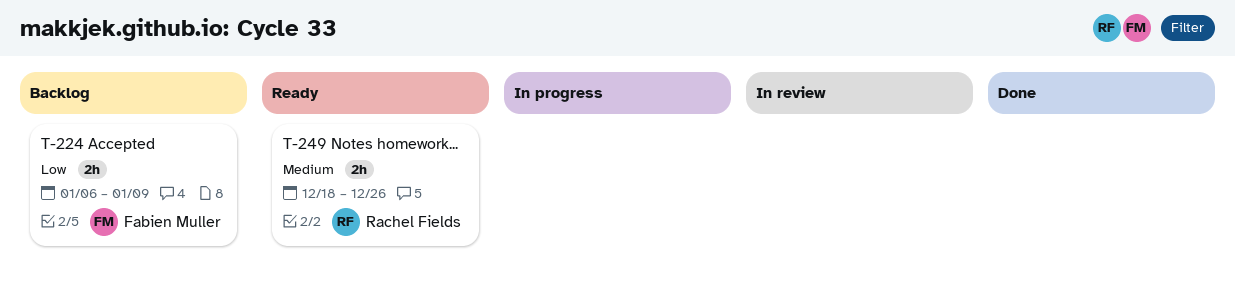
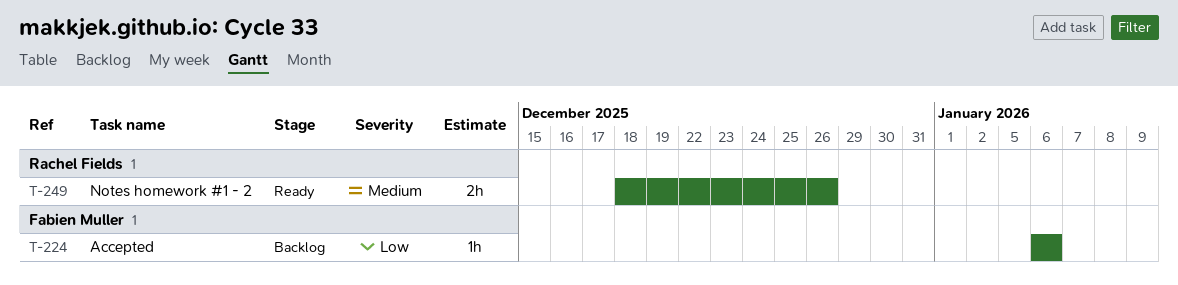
T-224, estimate: 2h -> 1h
T-224, due: Jan 9 -> Jan 6

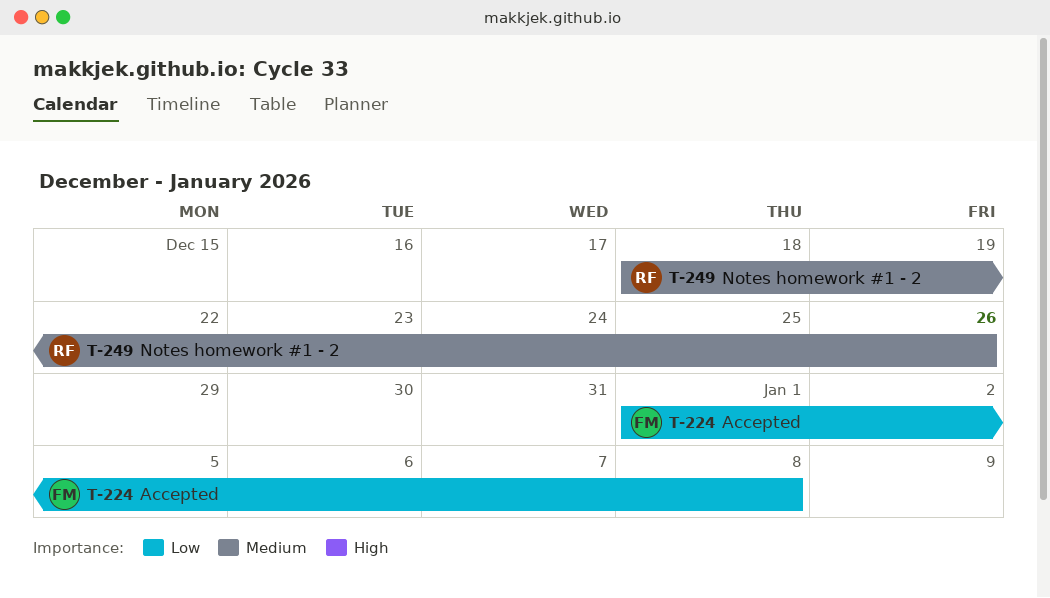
T-224, start: Jan 6 -> Jan 1
T-224, due: Jan 6 -> Jan 8

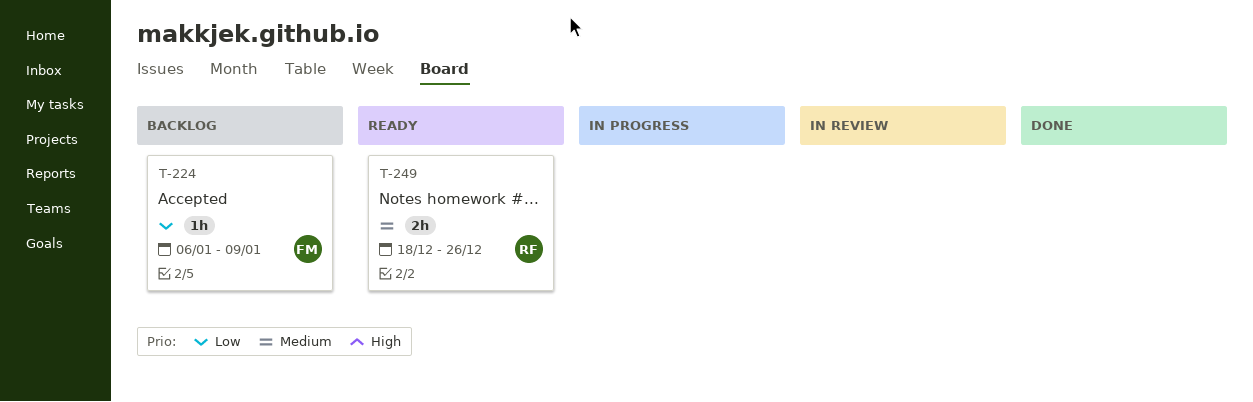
T-224, start: Jan 1 -> Jan 6
T-224, due: Jan 8 -> Jan 9

